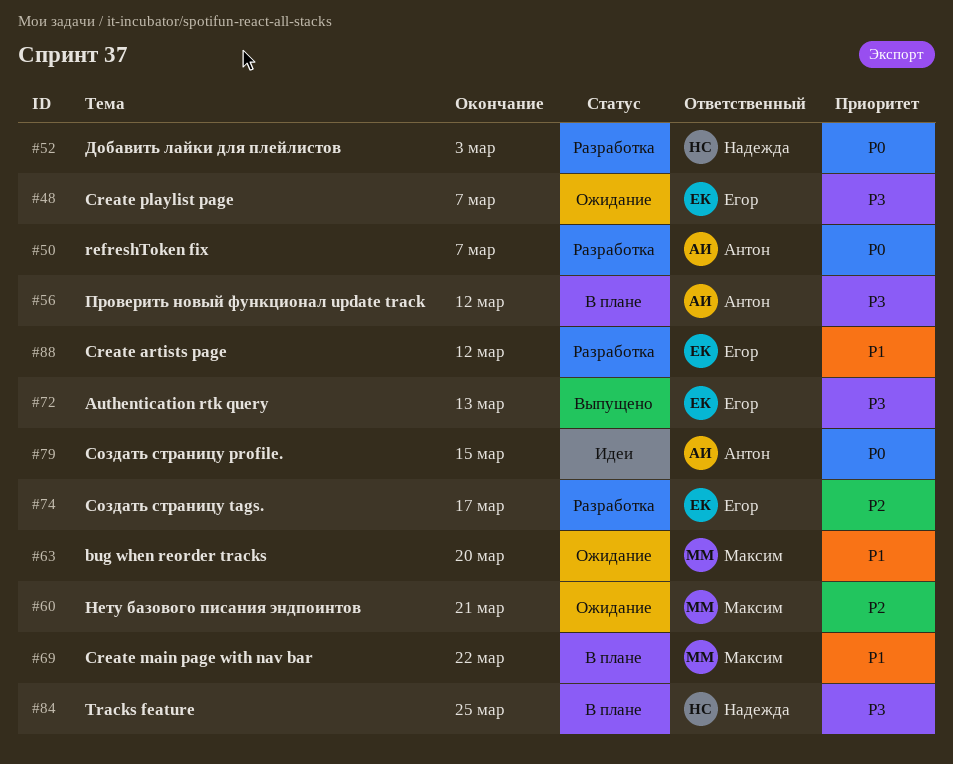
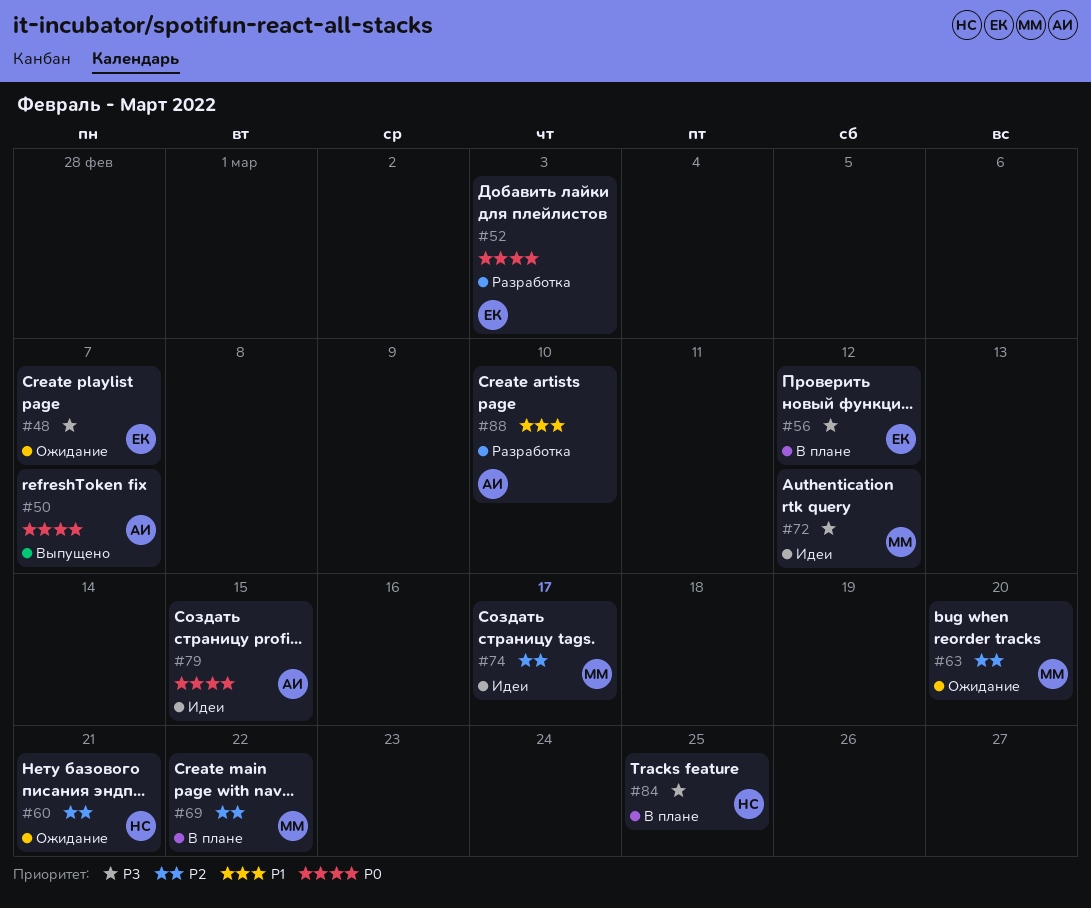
#50, status: Разработка -> Выпущено
#52, owner: Надежда -> Егор
#56, owner: Антон -> Егор
#60, owner: Максим -> Надежда
#63, priority: P1 -> P2
#69, priority: P1 -> P2
#72, status: Выпущено -> Идеи
#72, owner: Егор -> Максим
#72, due: Mar 13 -> Mar 12
#74, status: Разработка -> Идеи
#74, owner: Егор -> Максим
#88, owner: Егор -> Антон
#88, due: Mar 12 -> Mar 10

